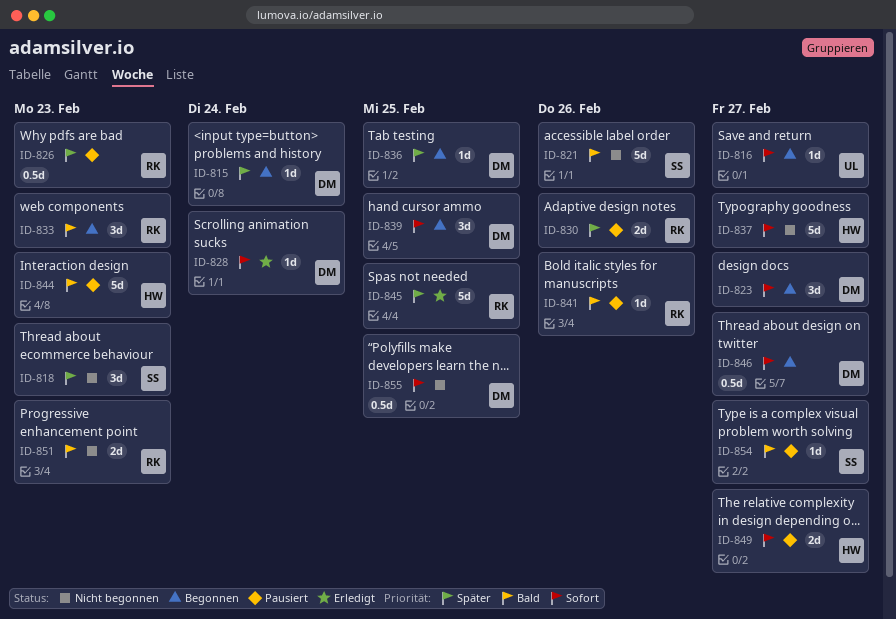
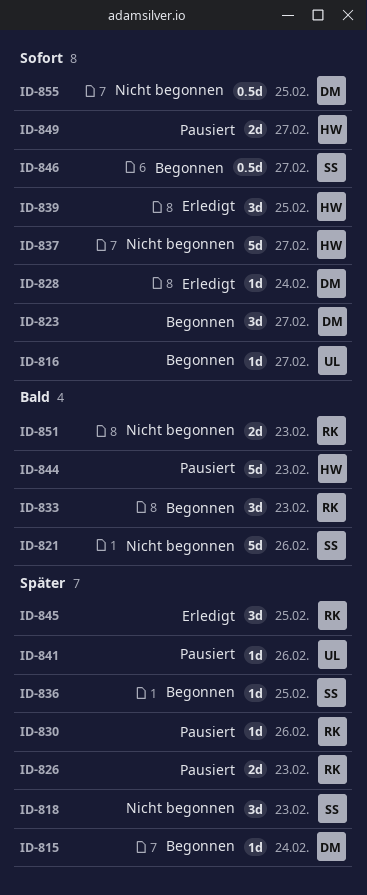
ID-826, estimate: 0.5d -> 2d
ID-830, estimate: 2d -> 1d
ID-836, owner: DM -> SS
ID-839, status: Begonnen -> Erledigt
ID-839, owner: DM -> HW
ID-841, owner: RK -> UL
ID-841, priority: Bald -> Später
ID-845, estimate: 5d -> 3d
ID-846, owner: DM -> SS
ID-854: present -> none

